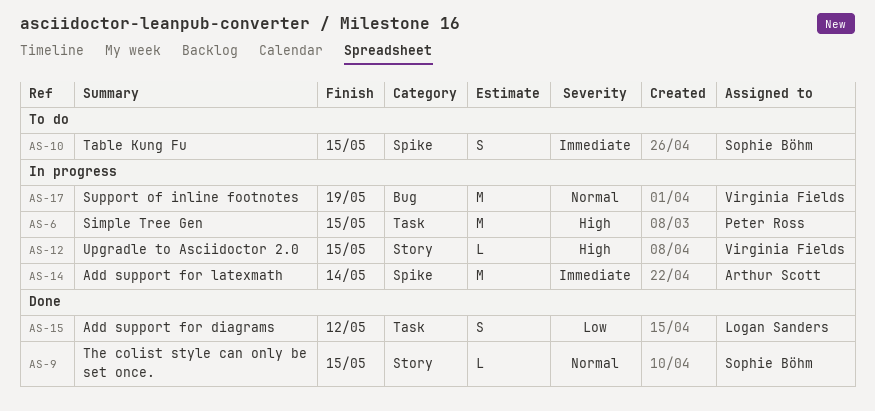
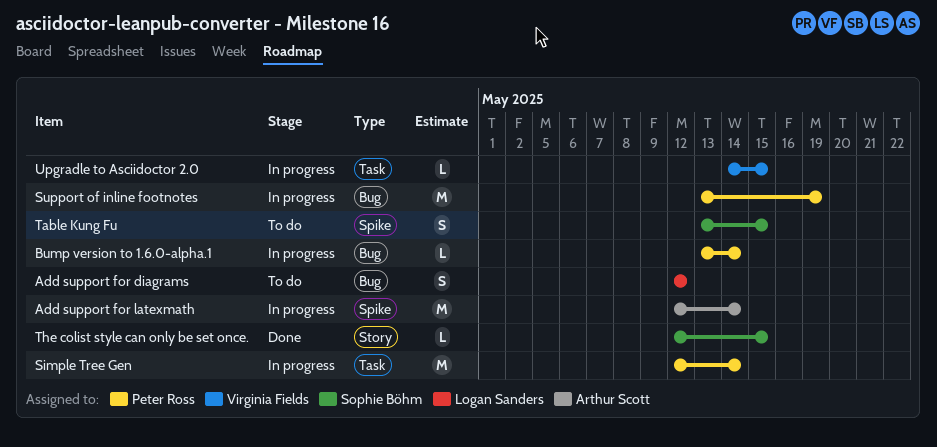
Add support for diagrams, status: Done -> To do
Add support for diagrams, label: Task -> Bug
Bump version to 1.6.0-alpha.1: none -> present
Simple Tree Gen, due: May 15 -> May 14
Support of inline footnotes, owner: Virginia Fields -> Peter Ross
Upgradle to Asciidoctor 2.0, label: Story -> Task

